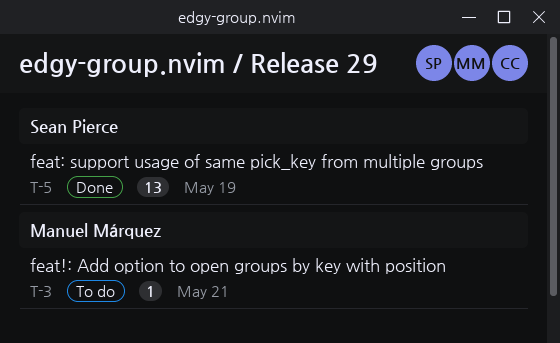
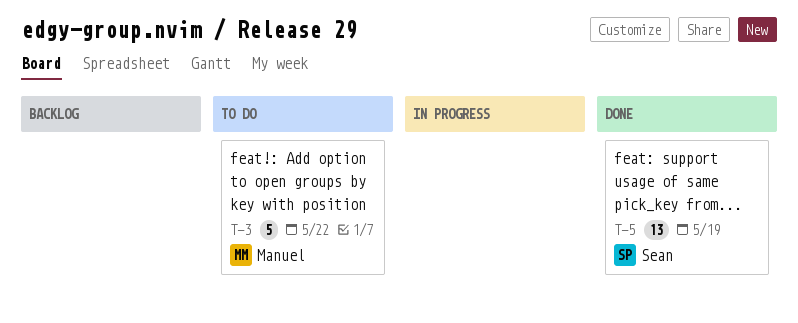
T-3, estimate: 1 -> 5
T-3, due: May 21 -> May 22

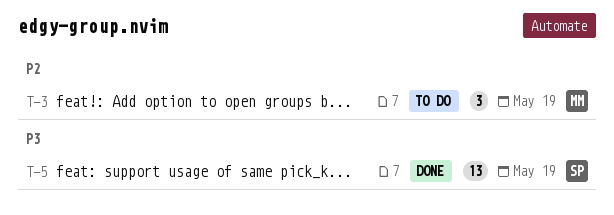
T-3, estimate: 5 -> 3
T-3, due: May 22 -> May 19

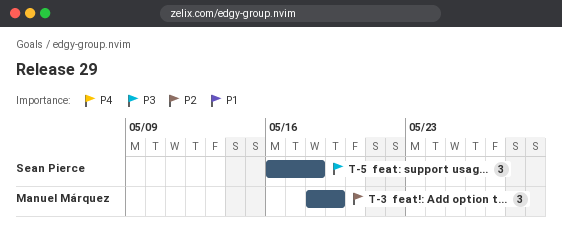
T-5, estimate: 13 -> 3
T-5, due: May 19 -> May 18

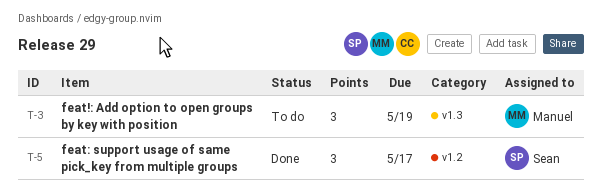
T-5, due: May 18 -> May 17

